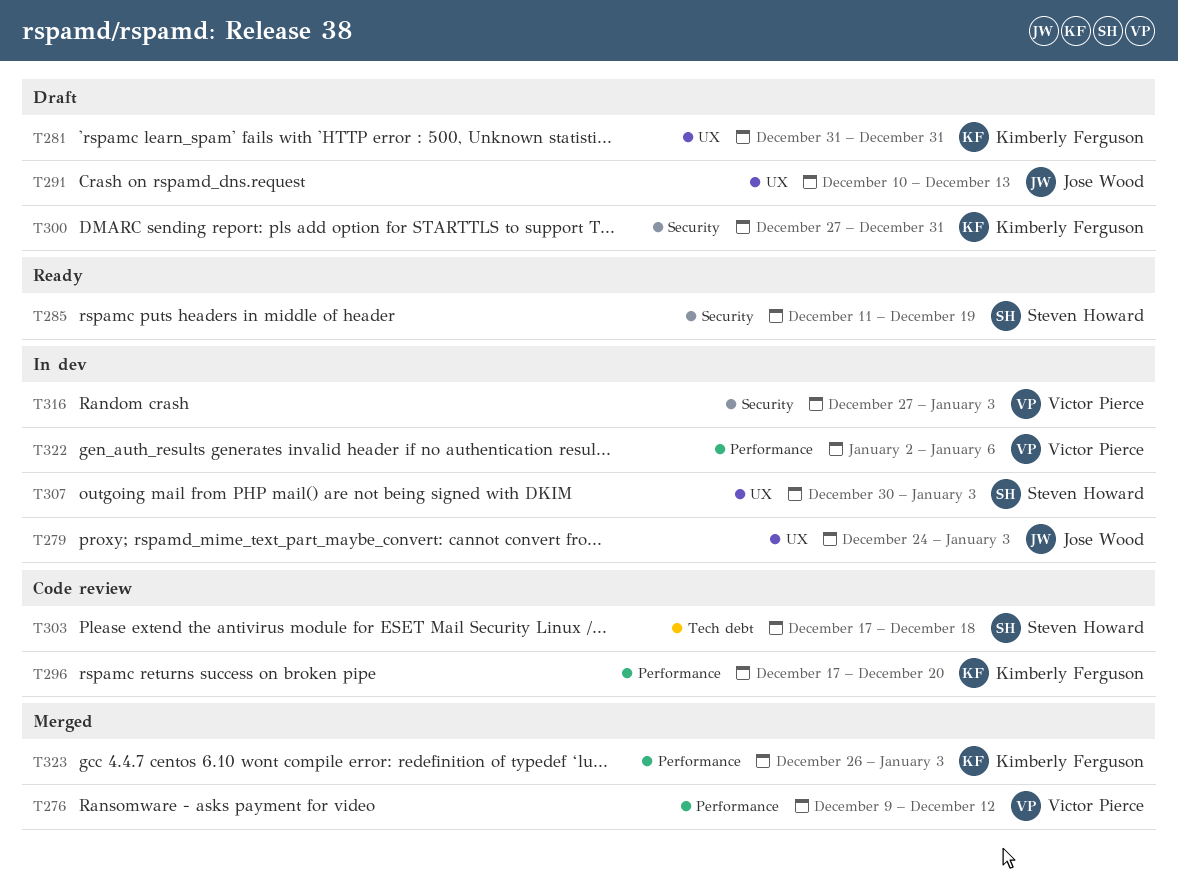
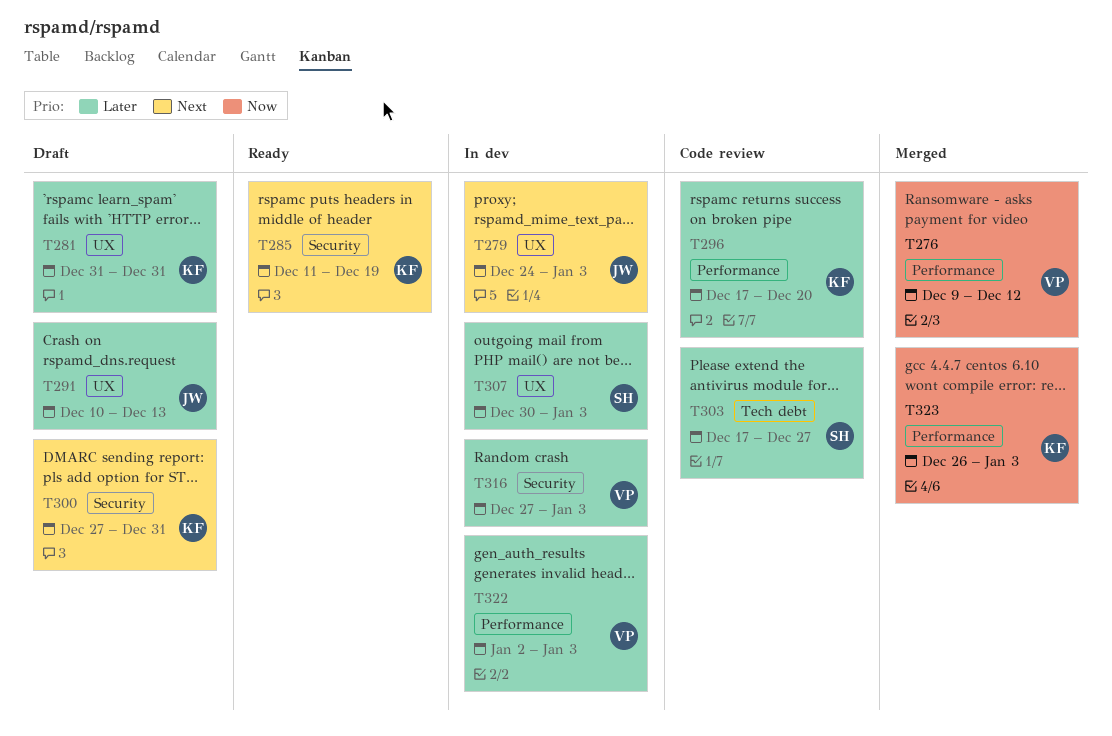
T285, owner: Steven Howard -> Kimberly Ferguson
T303, due: Dec 18 -> Dec 27
T322, due: Jan 6 -> Jan 3

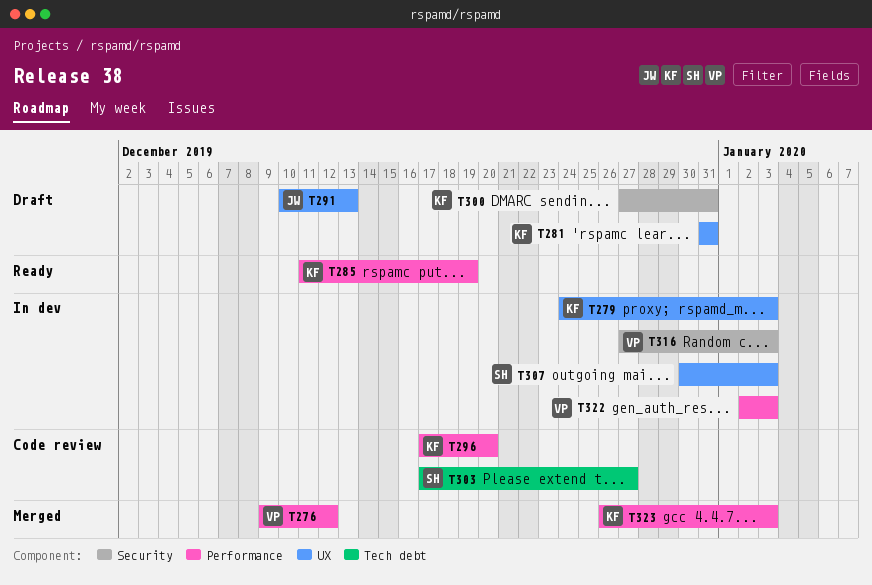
T279, owner: JW -> KF
T285, label: Security -> Performance

